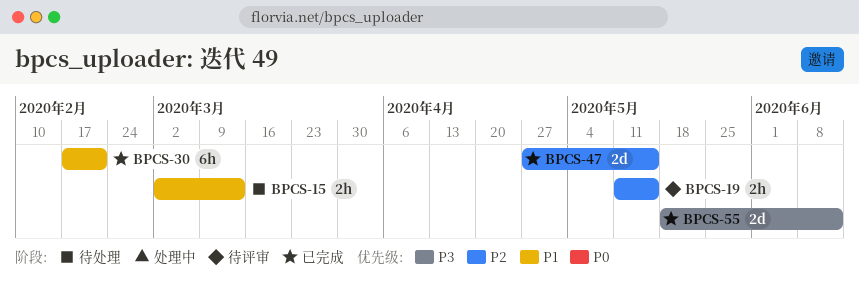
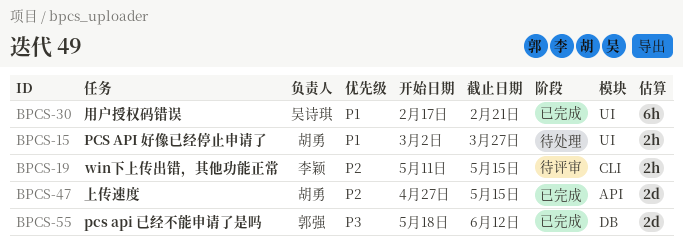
BPCS-15, due: Mar 13 -> Mar 27

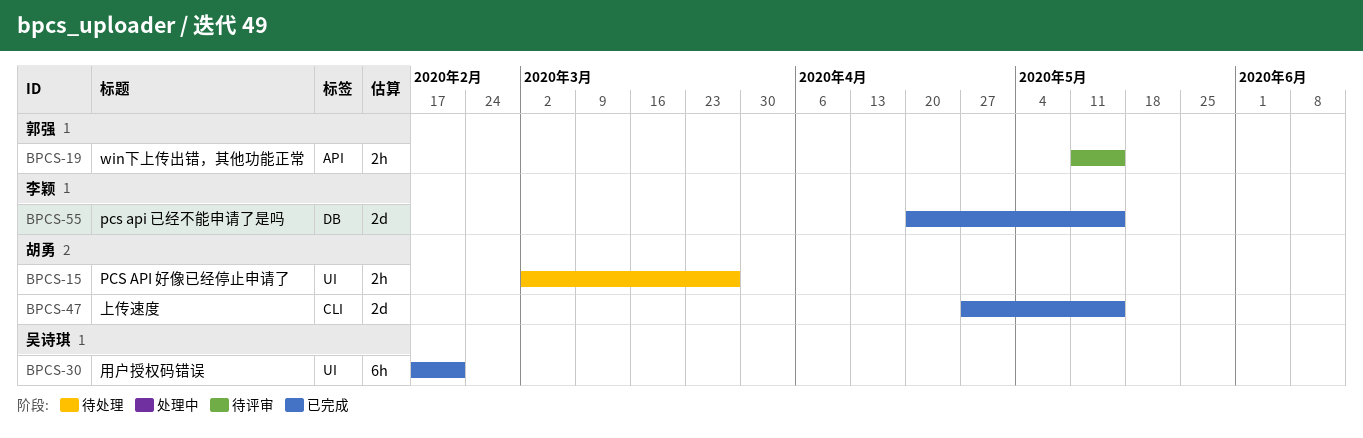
BPCS-19, owner: 李颖 -> 郭强
BPCS-19, label: CLI -> API
BPCS-47, label: API -> CLI
BPCS-55, owner: 郭强 -> 李颖
BPCS-55, start: May 18 -> Apr 20
BPCS-55, due: Jun 12 -> May 15

